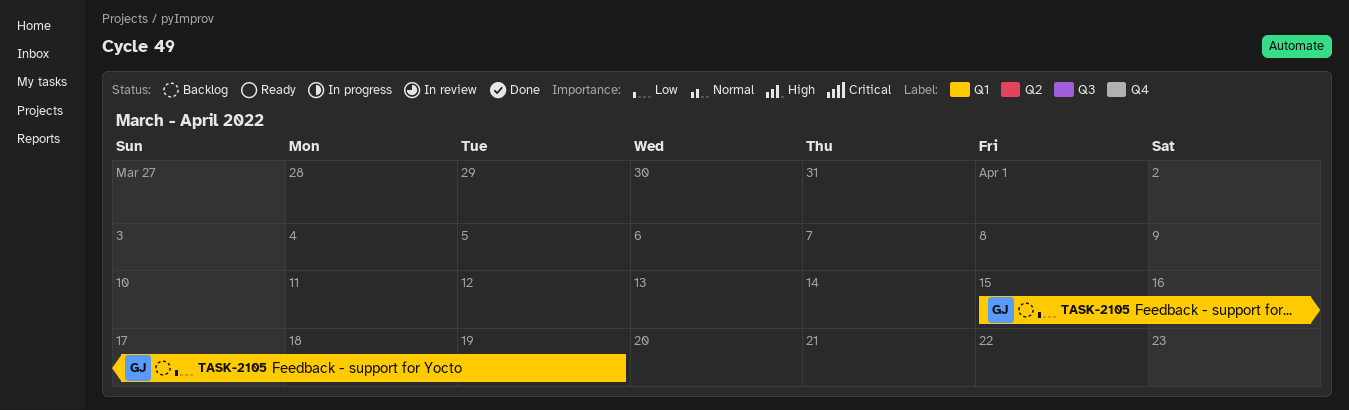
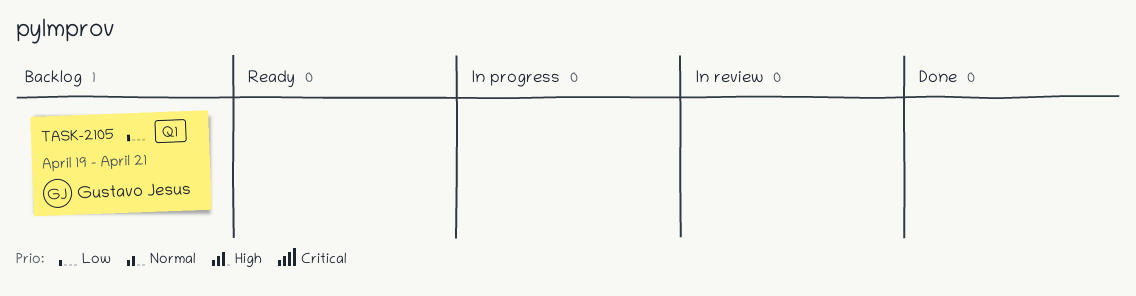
TASK-2105, start: Apr 15 -> Apr 19
TASK-2105, due: Apr 19 -> Apr 21

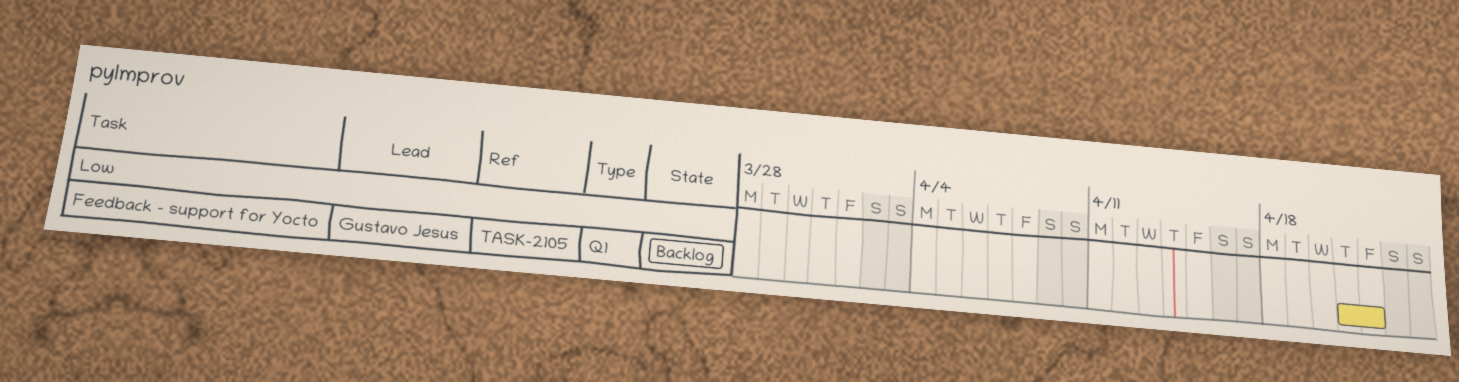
TASK-2105, start: Apr 19 -> Apr 21
TASK-2105, due: Apr 21 -> Apr 22

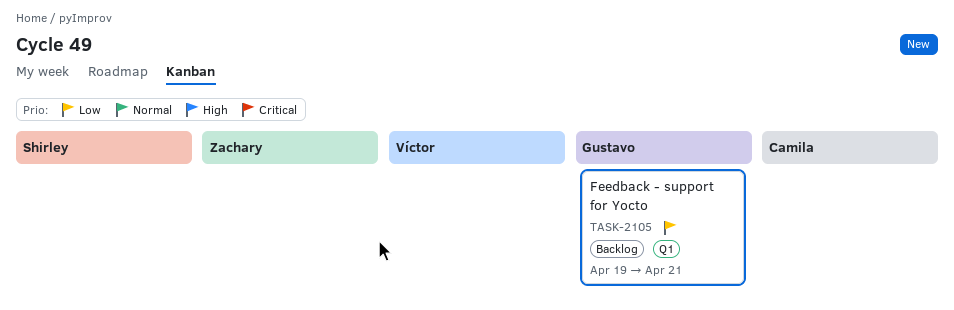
TASK-2105, start: Apr 21 -> Apr 19
TASK-2105, due: Apr 22 -> Apr 21

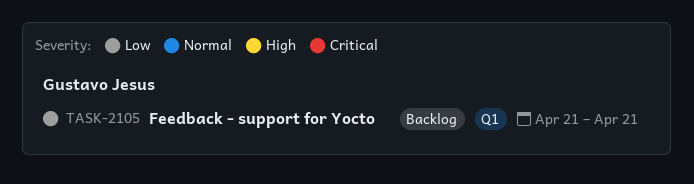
TASK-2105, start: Apr 19 -> Apr 21

